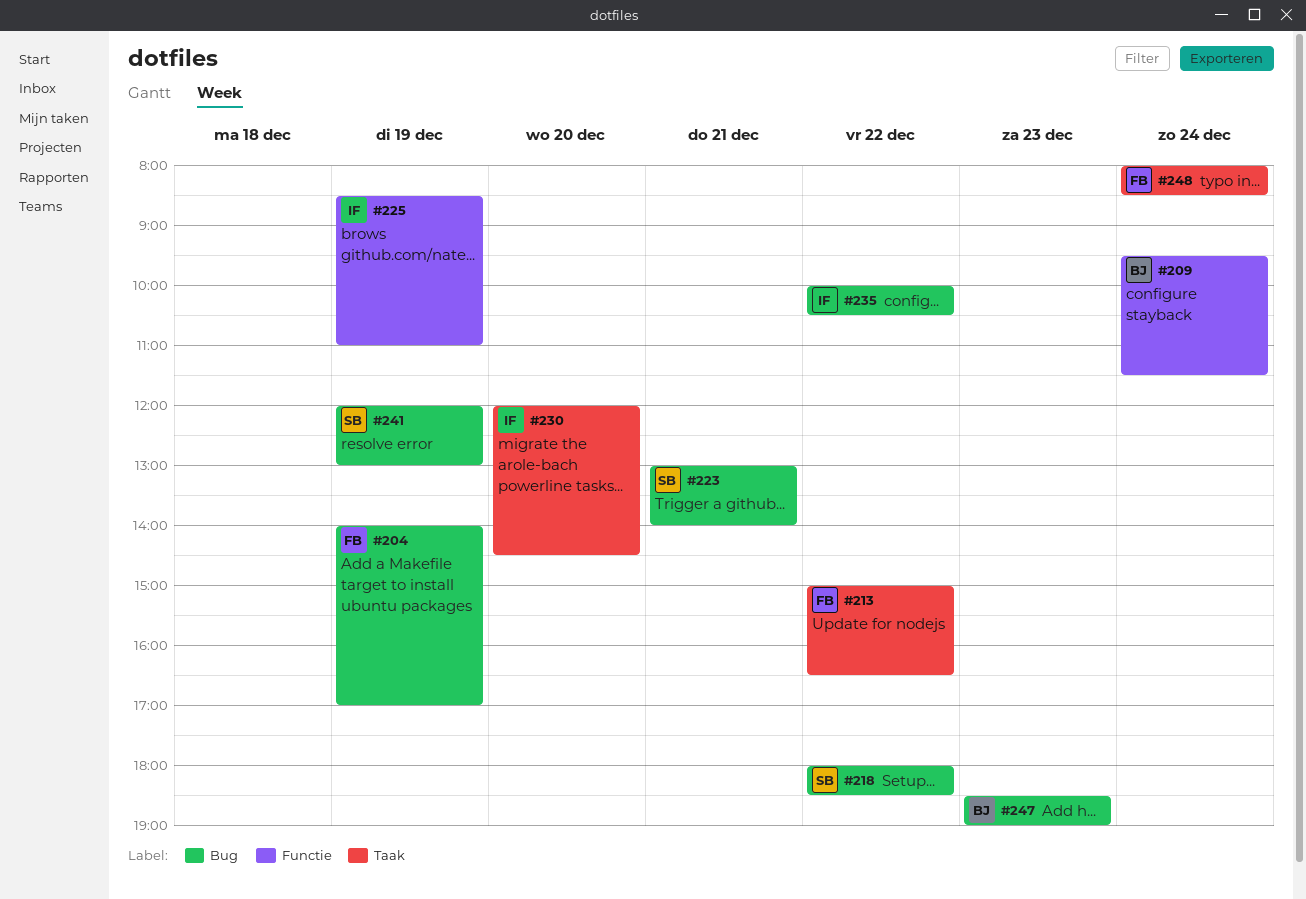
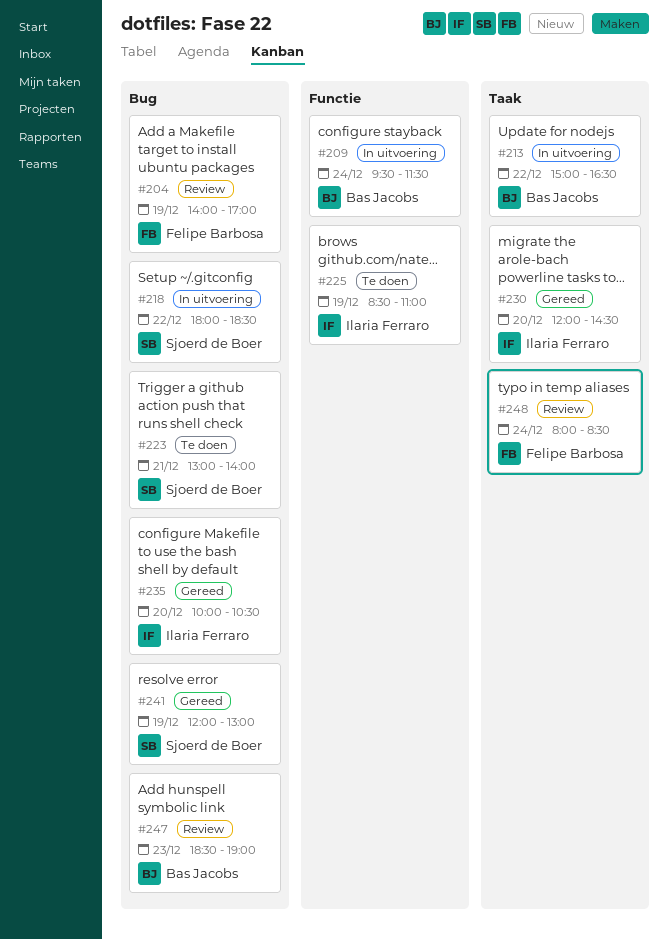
#213, owner: Felipe Barbosa -> Bas Jacobs
#235, day: Dec 22 -> Dec 20

